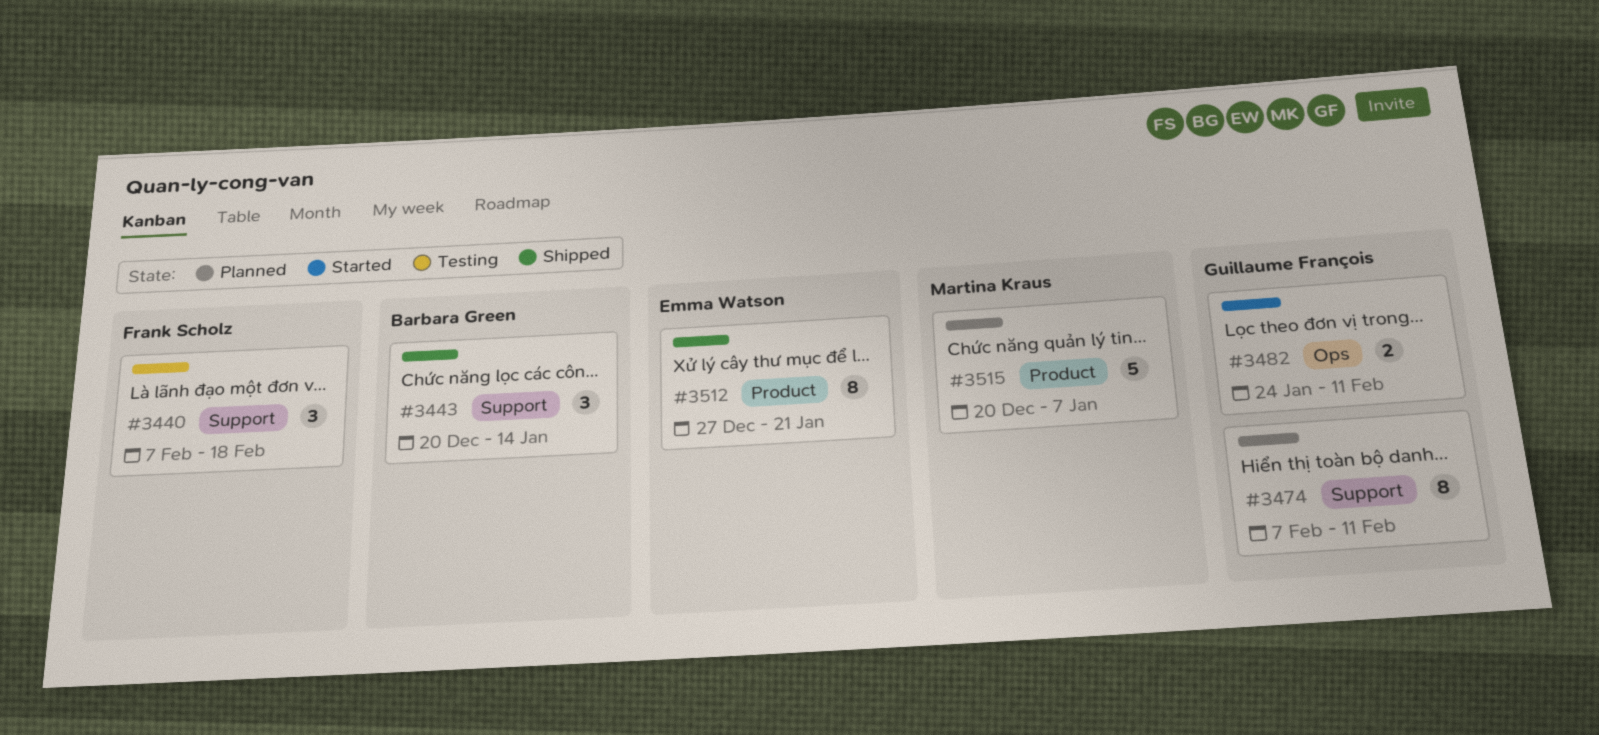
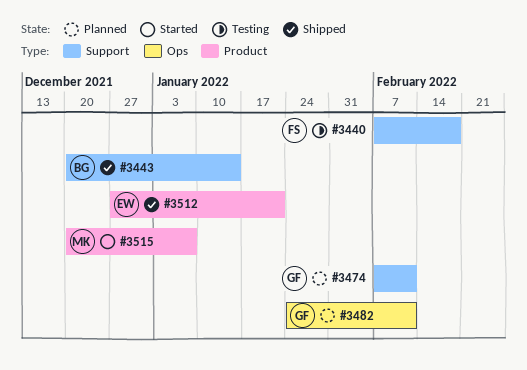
#3482, status: Started -> Planned
#3515, status: Planned -> Started

